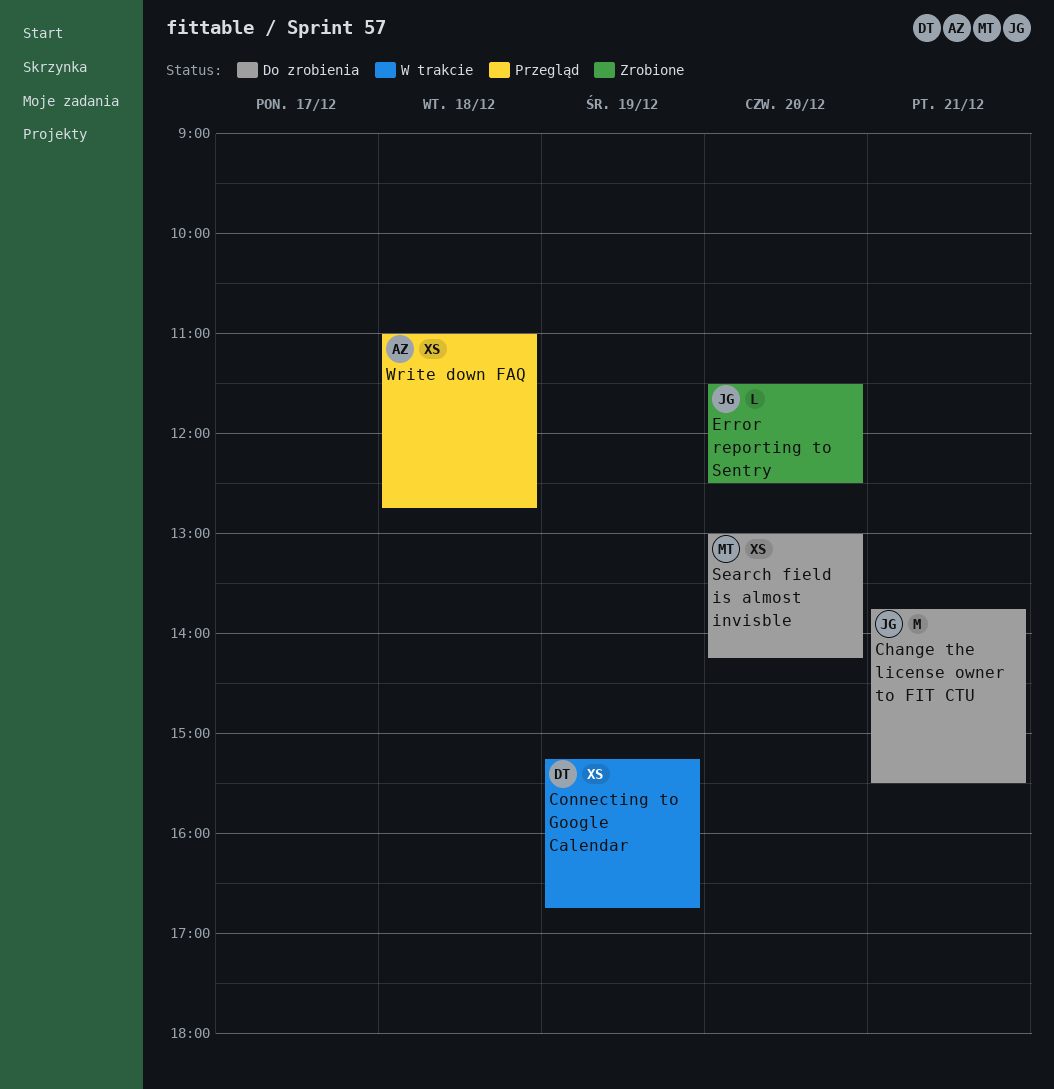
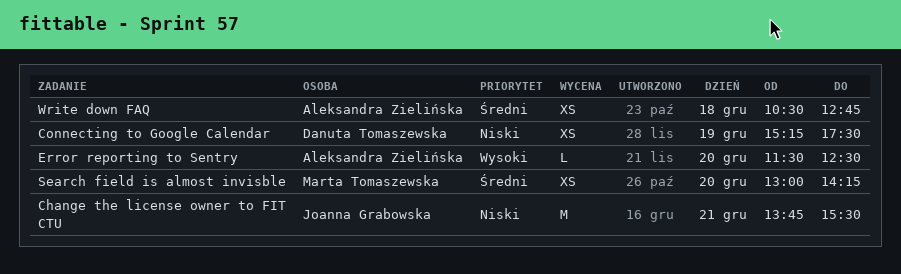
Connecting to Google Calendar, ends: 16:45 -> 17:30
Error reporting to Sentry, owner: Joanna Grabowska -> Aleksandra Zielińska
Write down FAQ, begins: 11:00 -> 10:30

